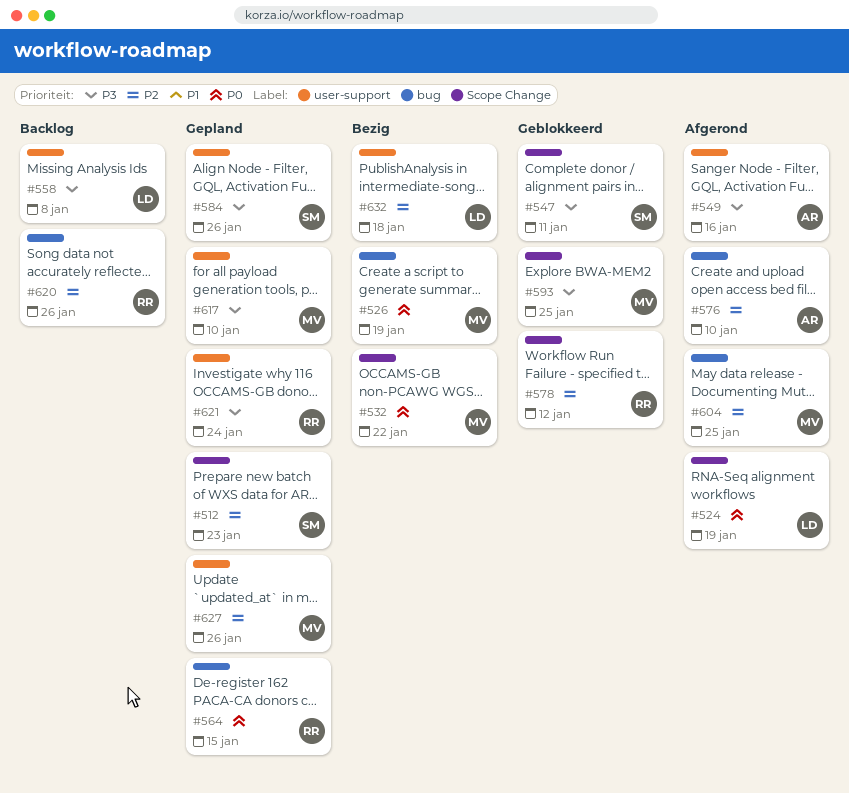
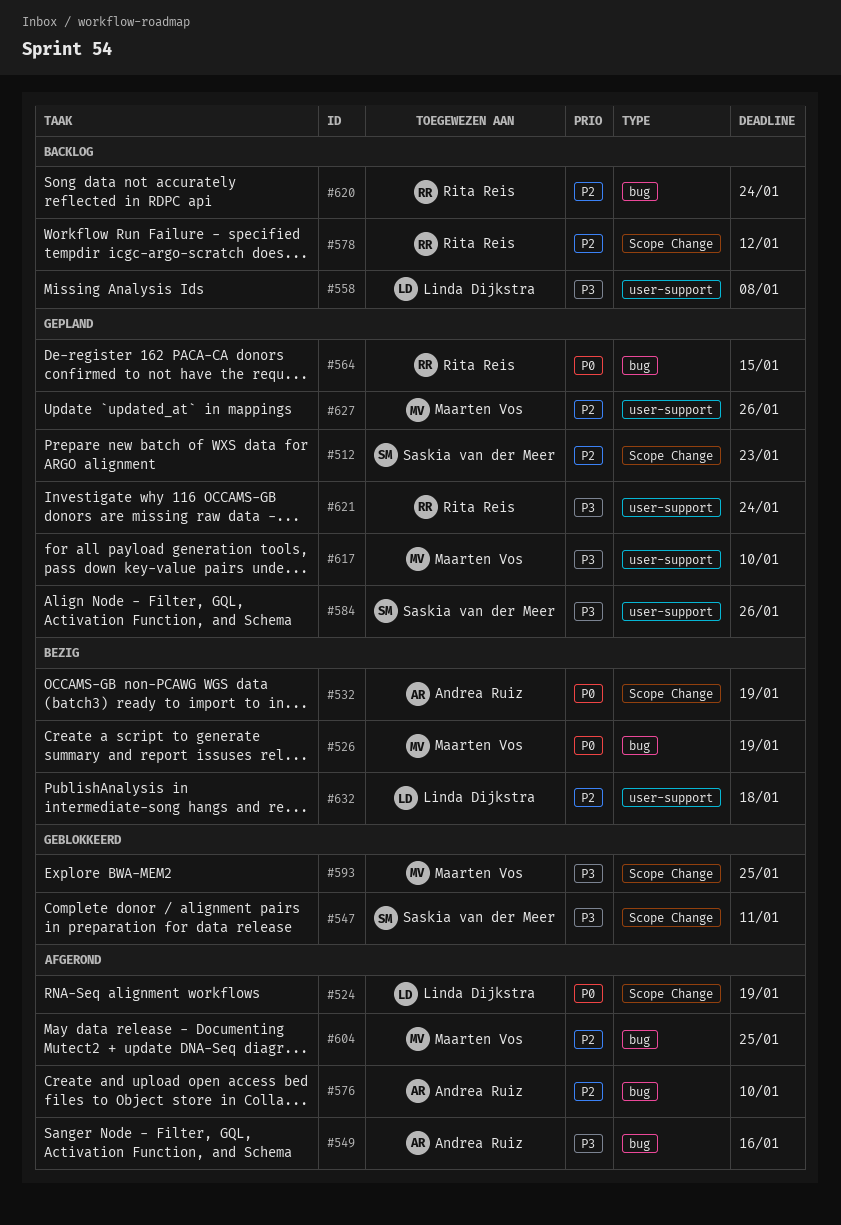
#532, owner: Maarten Vos -> Andrea Ruiz
#532, due: Jan 22 -> Jan 19
#549, label: user-support -> bug
#578, status: Geblokkeerd -> Backlog
#620, due: Jan 26 -> Jan 24

